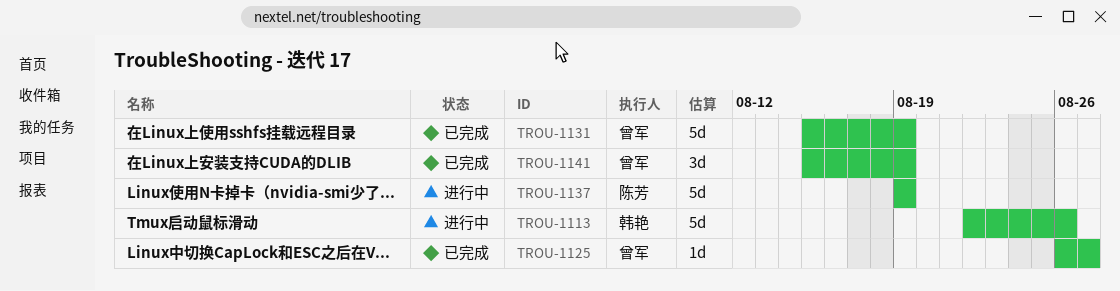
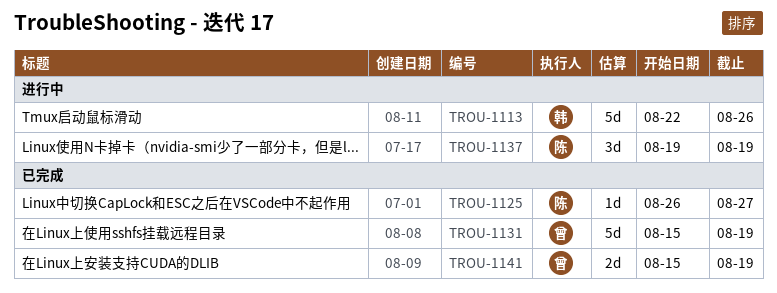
TROU-1125, owner: 曾军 -> 陈芳
TROU-1137, estimate: 5d -> 3d
TROU-1141, estimate: 3d -> 2d

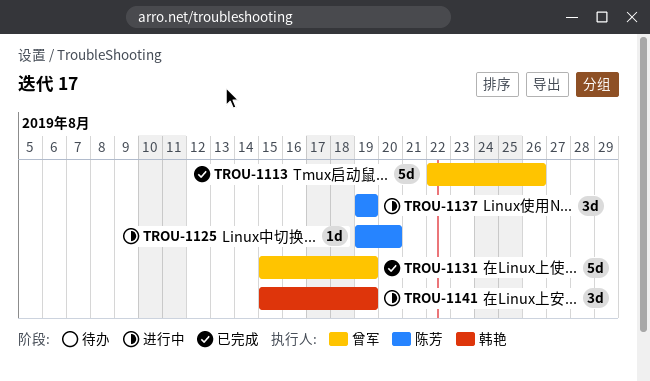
TROU-1113, status: 进行中 -> 已完成
TROU-1113, owner: 韩艳 -> 曾军
TROU-1125, status: 已完成 -> 进行中
TROU-1125, start: Aug 26 -> Aug 19
TROU-1125, due: Aug 27 -> Aug 20
TROU-1141, status: 已完成 -> 进行中
TROU-1141, owner: 曾军 -> 韩艳
TROU-1141, estimate: 2d -> 3d

